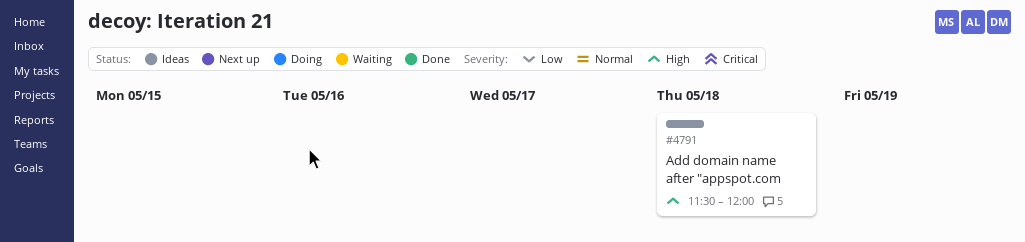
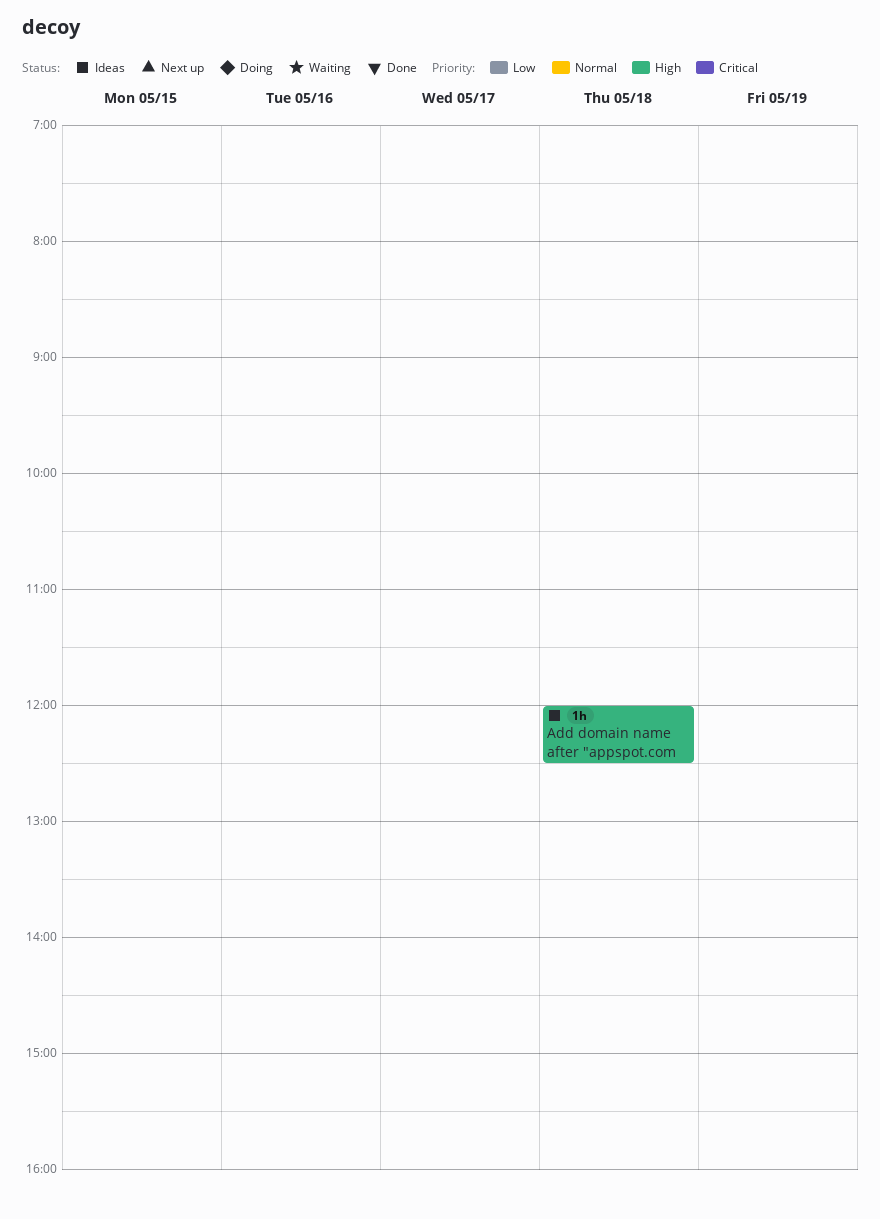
Add domain name after "appspot.com, begins: 11:30 -> 12:00
Add domain name after "appspot.com, ends: 12:00 -> 12:30

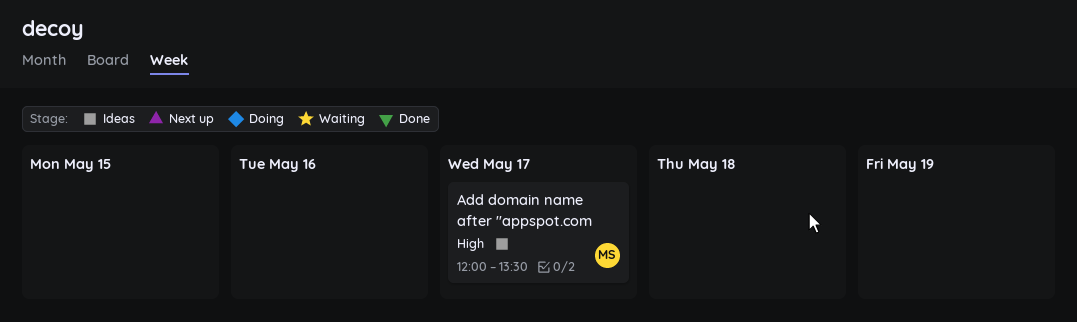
Add domain name after "appspot.com, day: May 18 -> May 17
Add domain name after "appspot.com, ends: 12:30 -> 13:30

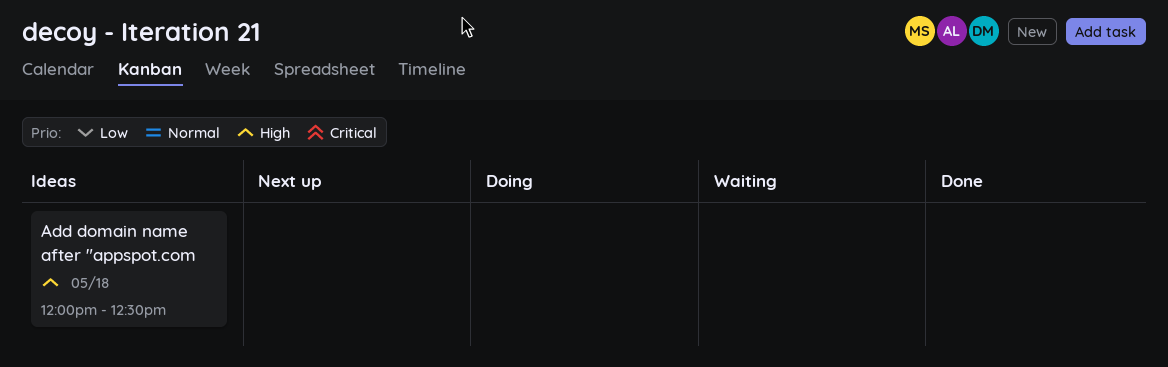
Add domain name after "appspot.com, day: May 17 -> May 18
Add domain name after "appspot.com, ends: 13:30 -> 12:30

